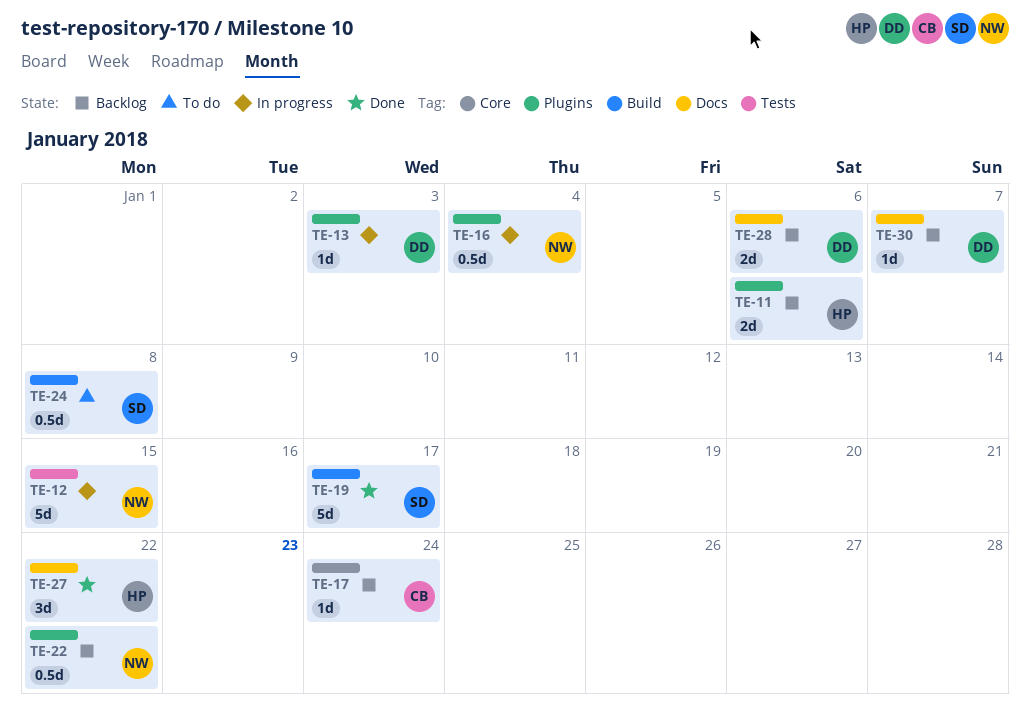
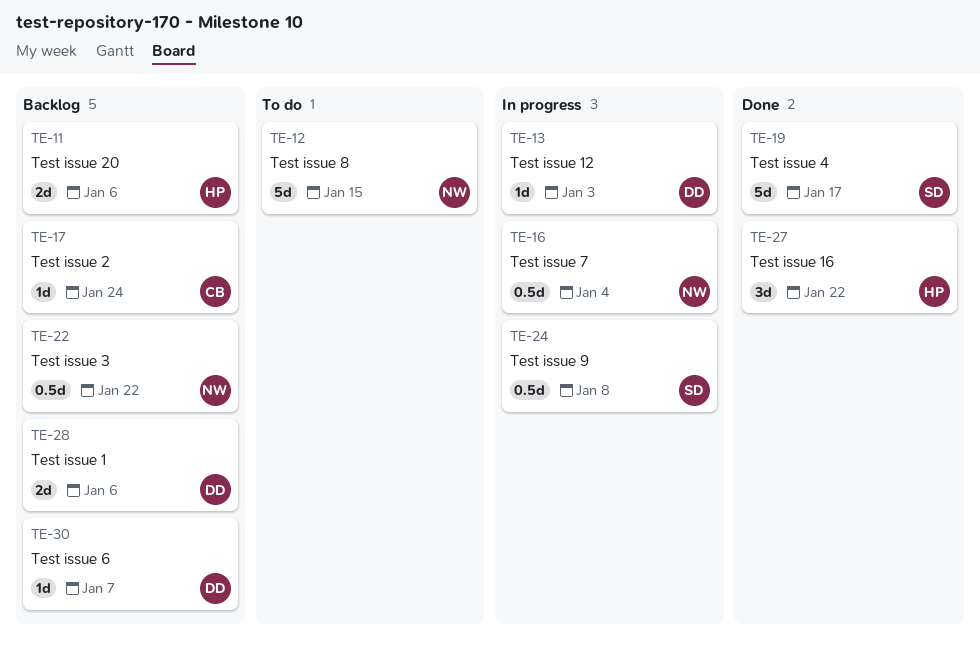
TE-12, status: In progress -> To do
TE-24, status: To do -> In progress

